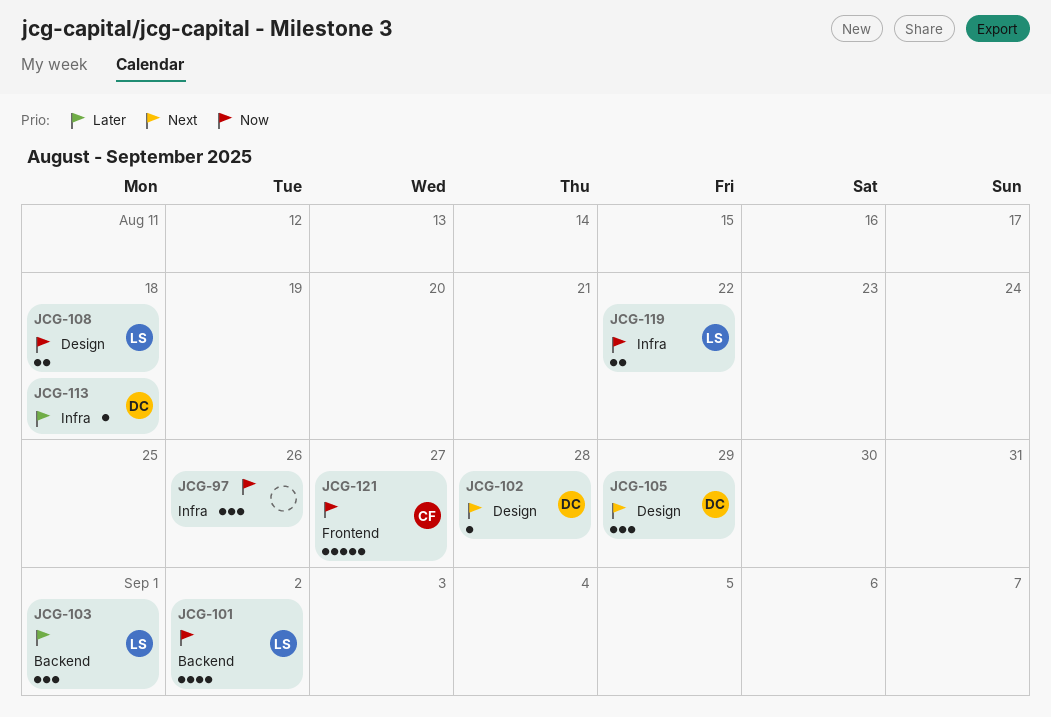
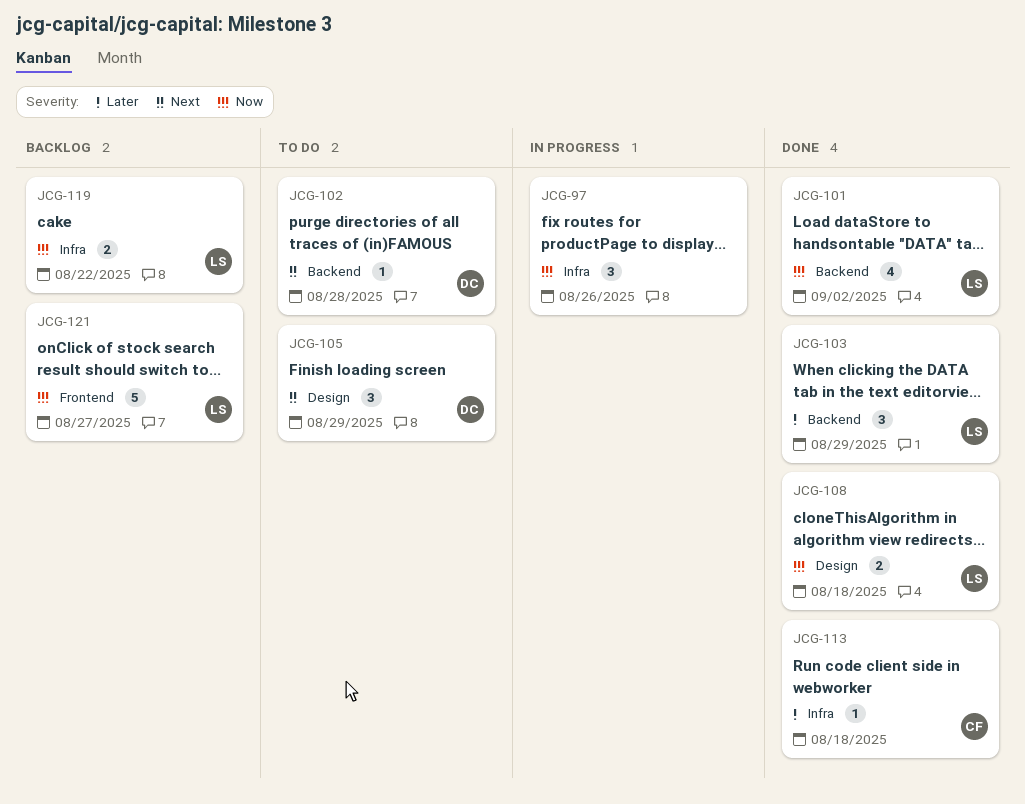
JCG-102, label: Design -> Backend
JCG-103, due: Sep 1 -> Aug 29
JCG-113, owner: DC -> CF
JCG-121, owner: CF -> LS

